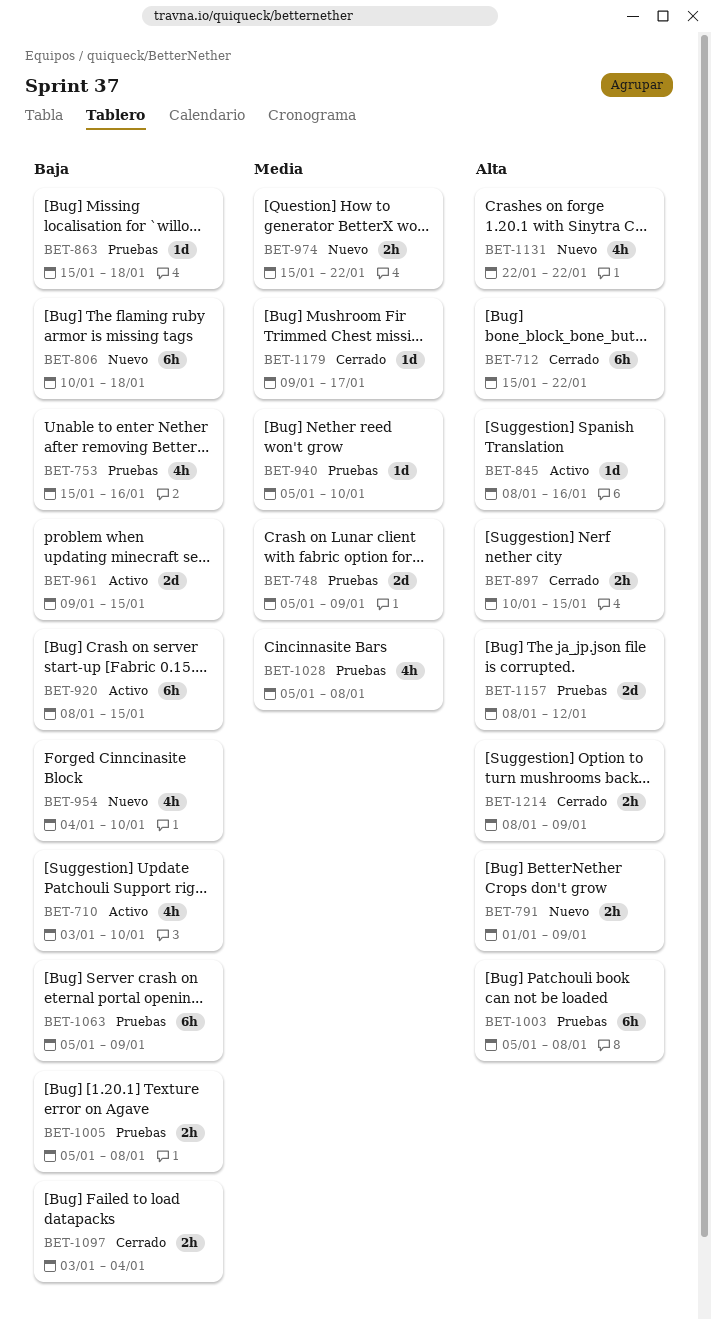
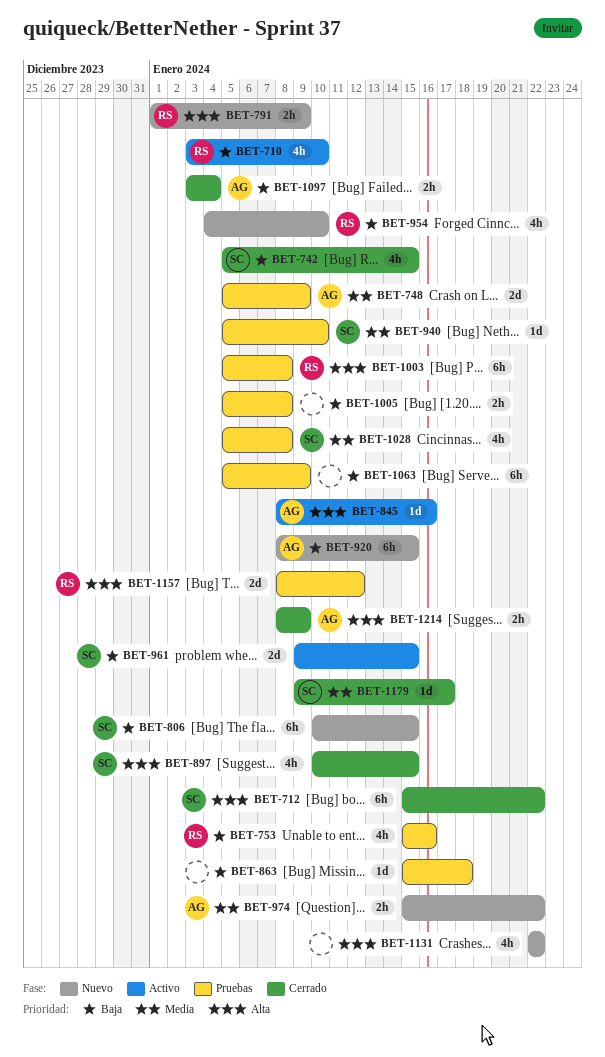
BET-742: none -> present
BET-806, due: Jan 18 -> Jan 15
BET-897, estimate: 2h -> 4h
BET-920, status: Activo -> Nuevo

